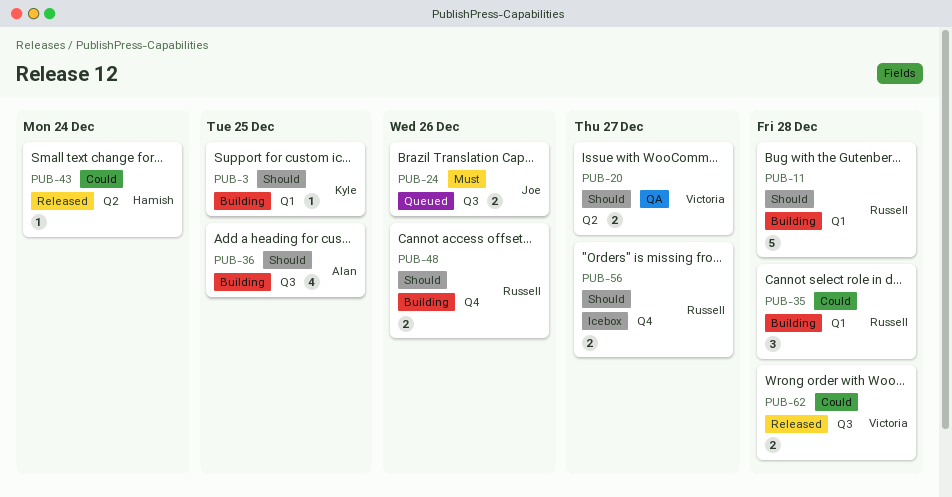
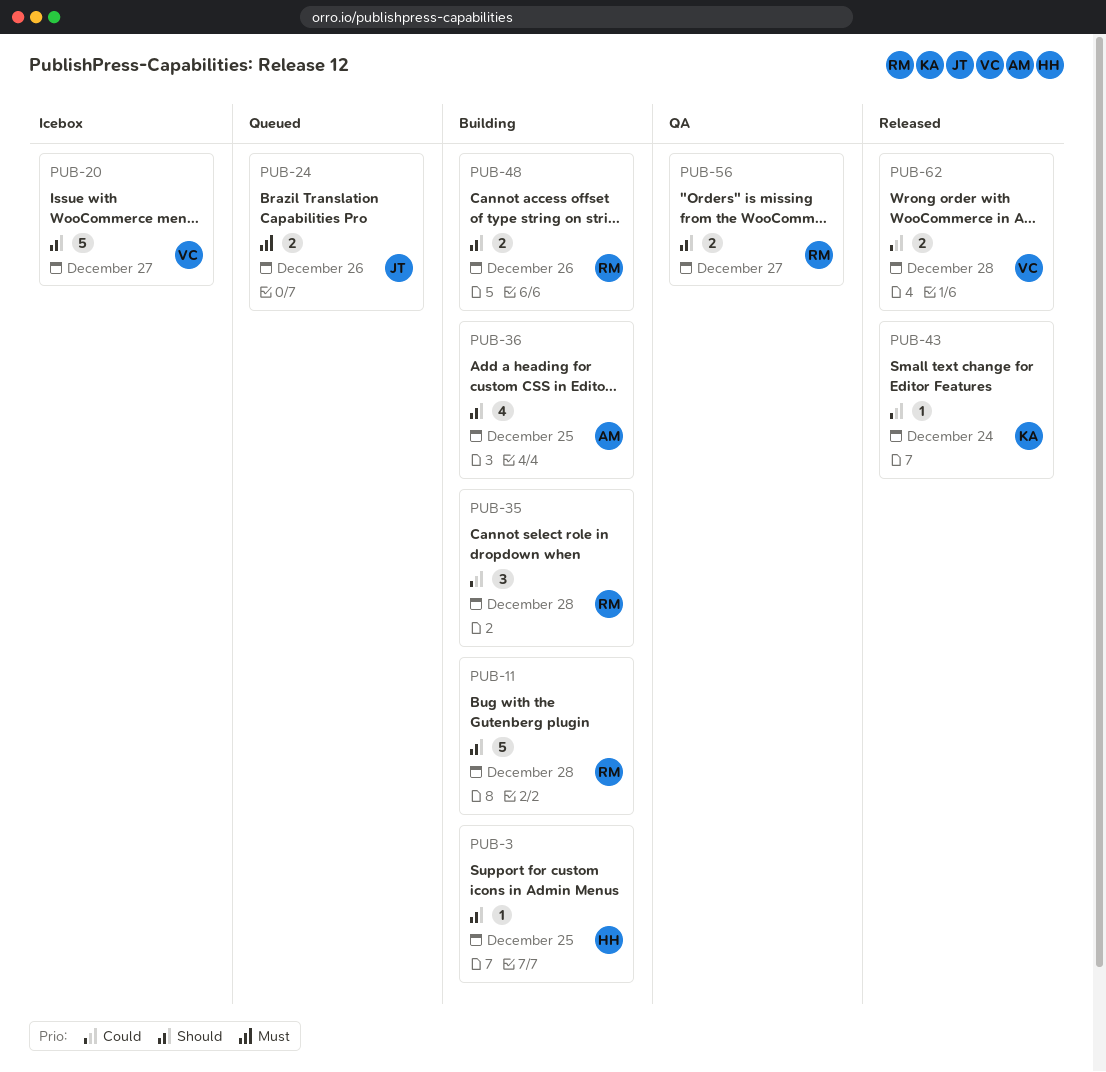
PUB-3, owner: Kyle -> Hamish
PUB-20, status: QA -> Icebox
PUB-20, estimate: 2 -> 5
PUB-43, owner: Hamish -> Kyle
PUB-56, status: Icebox -> QA

